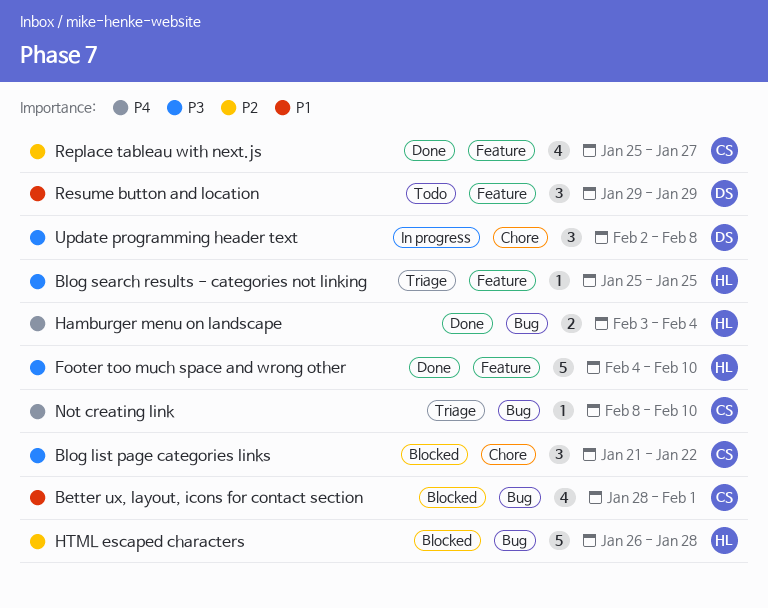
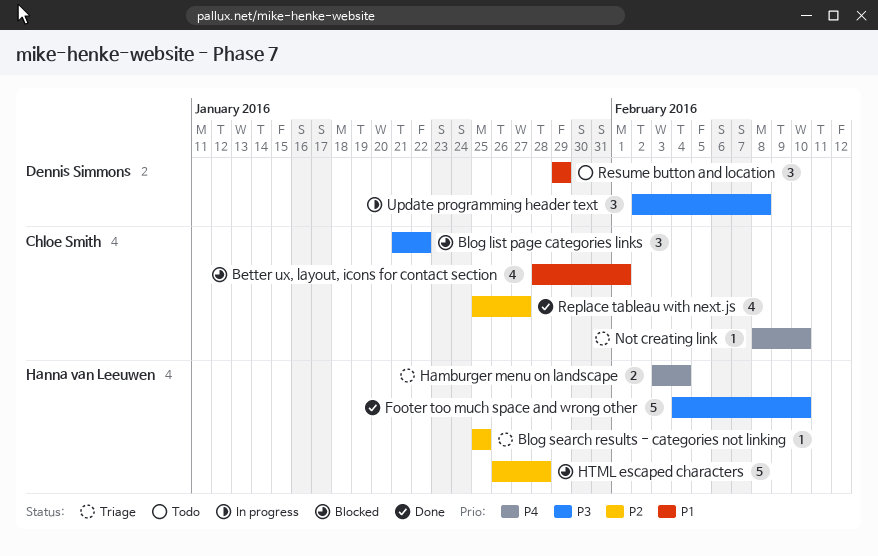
Blog search results - categories not linking, priority: P3 -> P2
Hamburger menu on landscape, status: Done -> Triage

